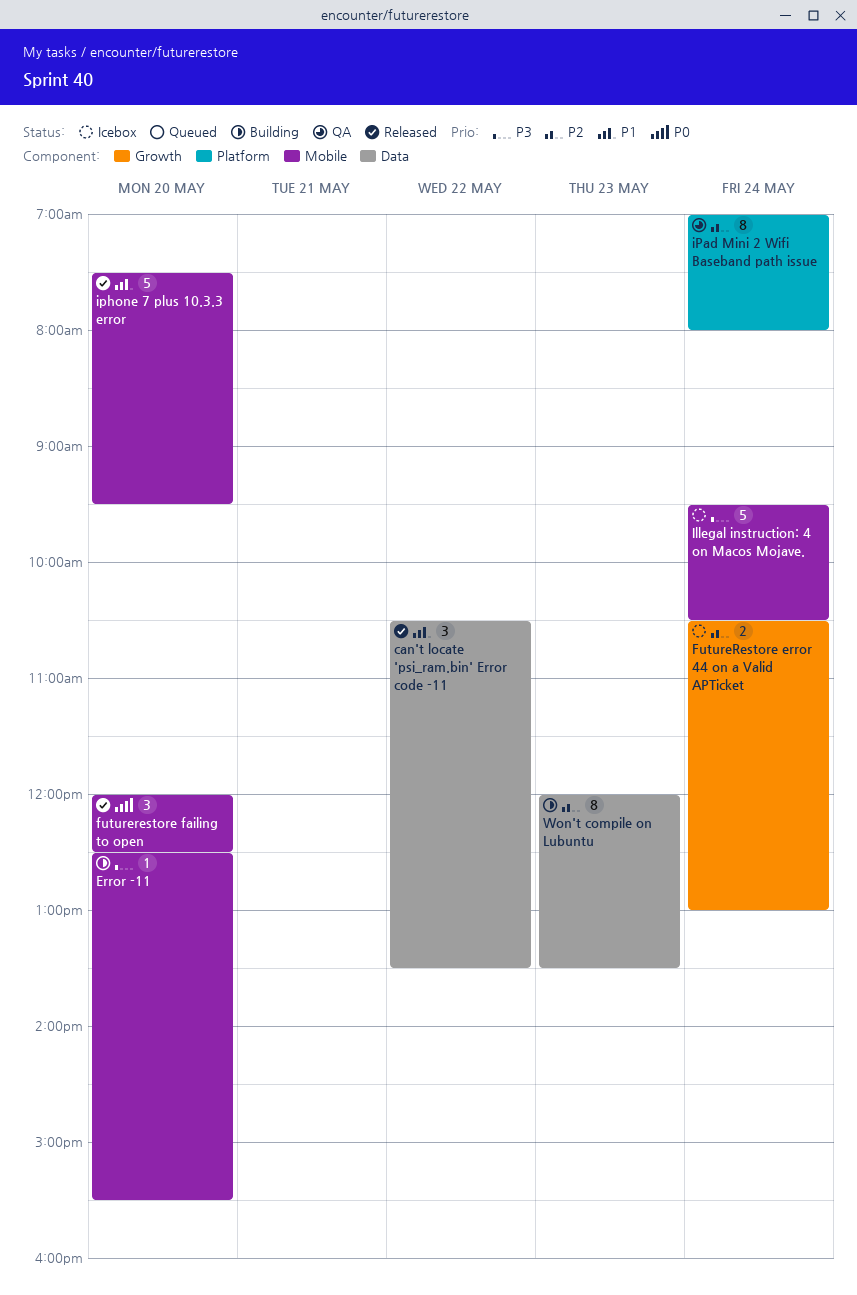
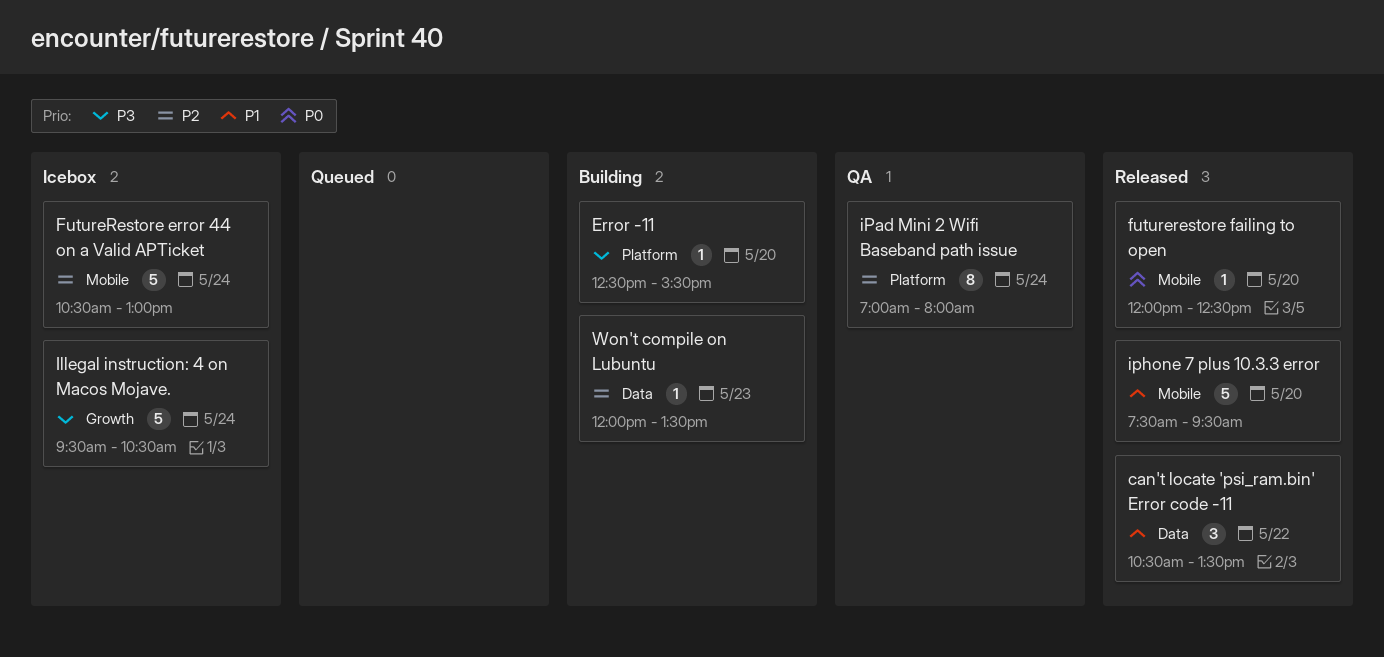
Error -11, label: Mobile -> Platform
FutureRestore error 44 on a Valid APTicket, label: Growth -> Mobile
FutureRestore error 44 on a Valid APTicket, estimate: 2 -> 5
futurerestore failing to open, estimate: 3 -> 1
Illegal instruction: 4 on Macos Mojave., label: Mobile -> Growth
Won't compile on Lubuntu, estimate: 8 -> 1

